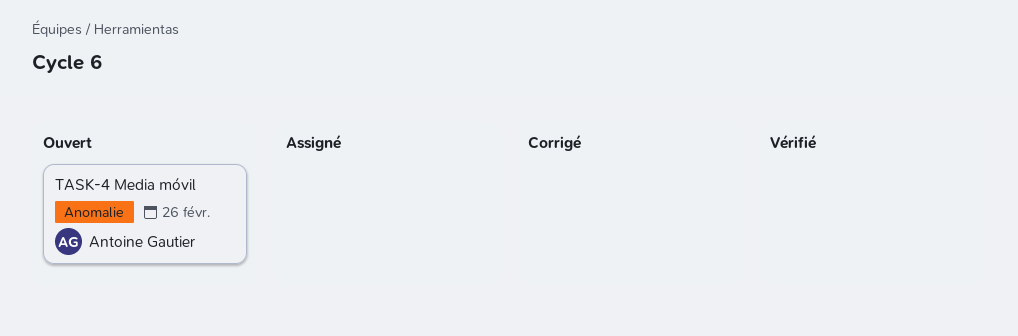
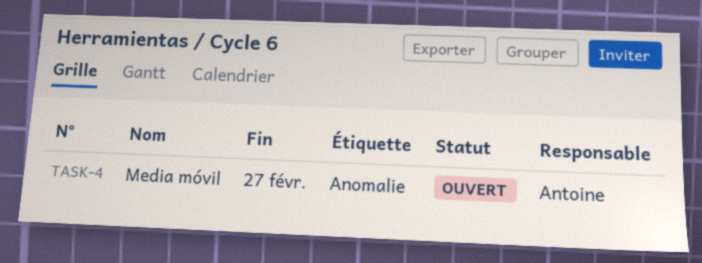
TASK-4, due: Feb 26 -> Feb 27

